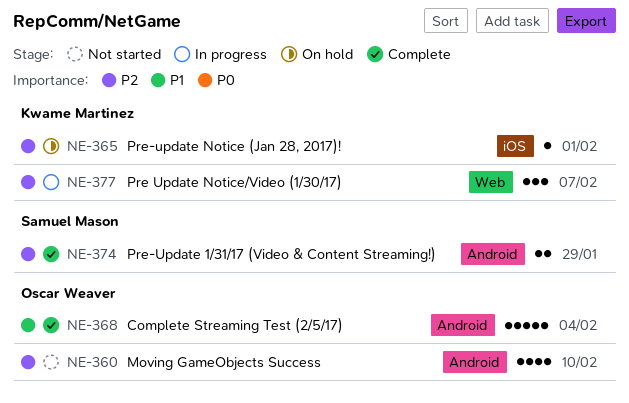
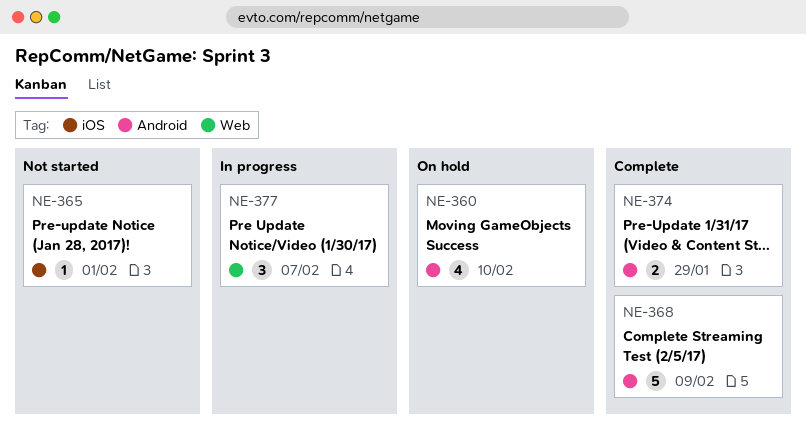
NE-360, status: Not started -> On hold
NE-365, status: On hold -> Not started
NE-368, due: Feb 4 -> Feb 9

